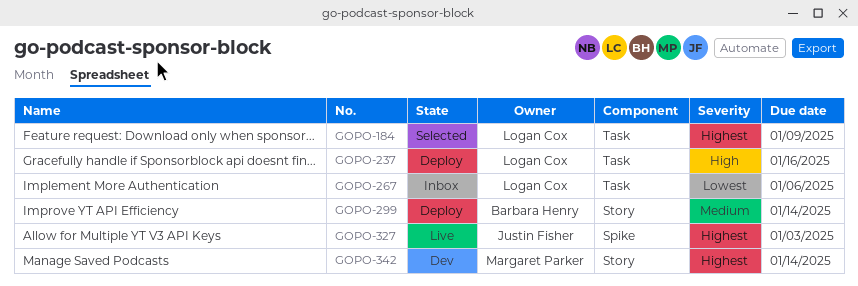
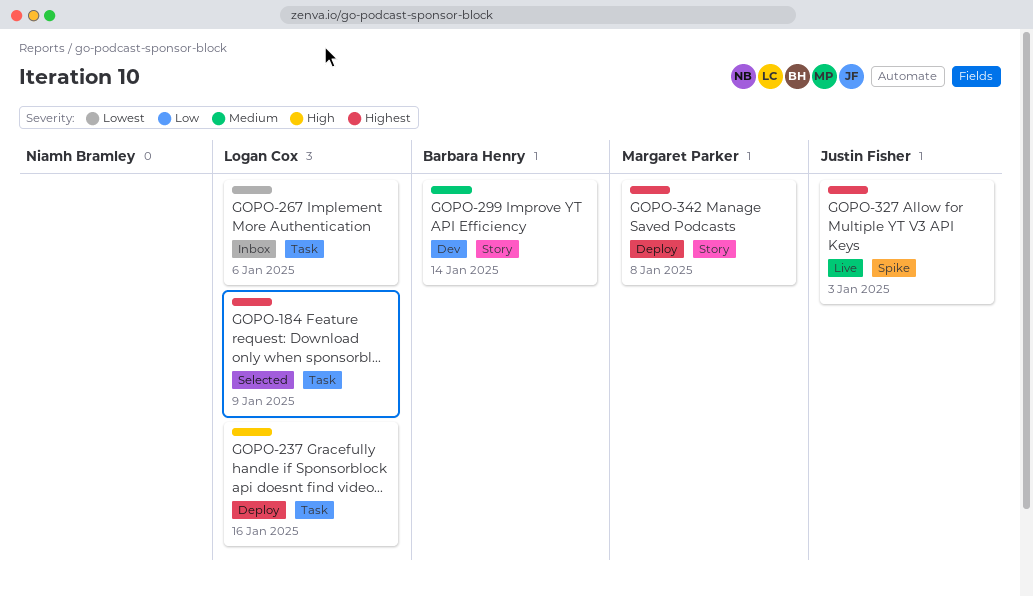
GOPO-299, status: Deploy -> Dev
GOPO-342, status: Dev -> Deploy
GOPO-342, due: Jan 14 -> Jan 8

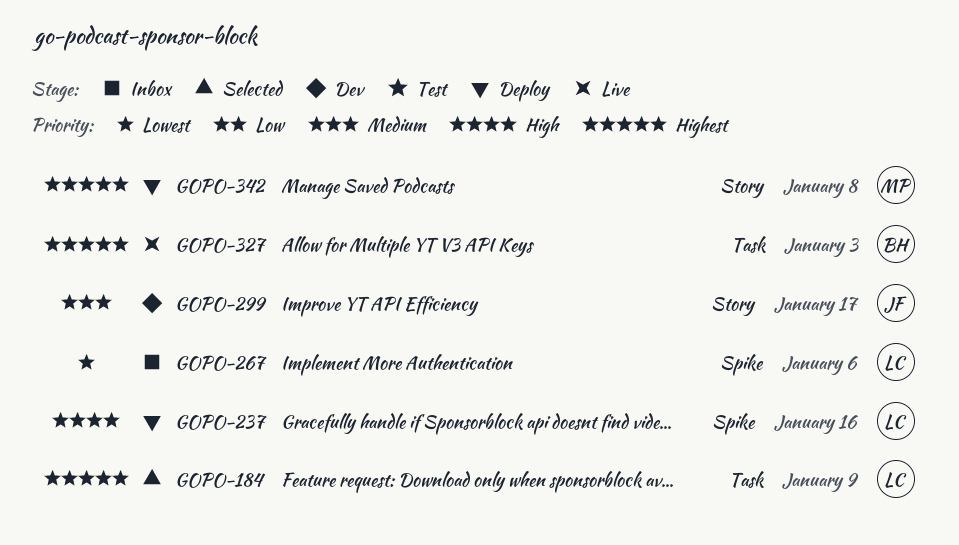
GOPO-237, label: Task -> Spike
GOPO-267, label: Task -> Spike
GOPO-299, owner: Barbara Henry -> Justin Fisher
GOPO-299, due: Jan 14 -> Jan 17
GOPO-327, owner: Justin Fisher -> Barbara Henry
GOPO-327, label: Spike -> Task

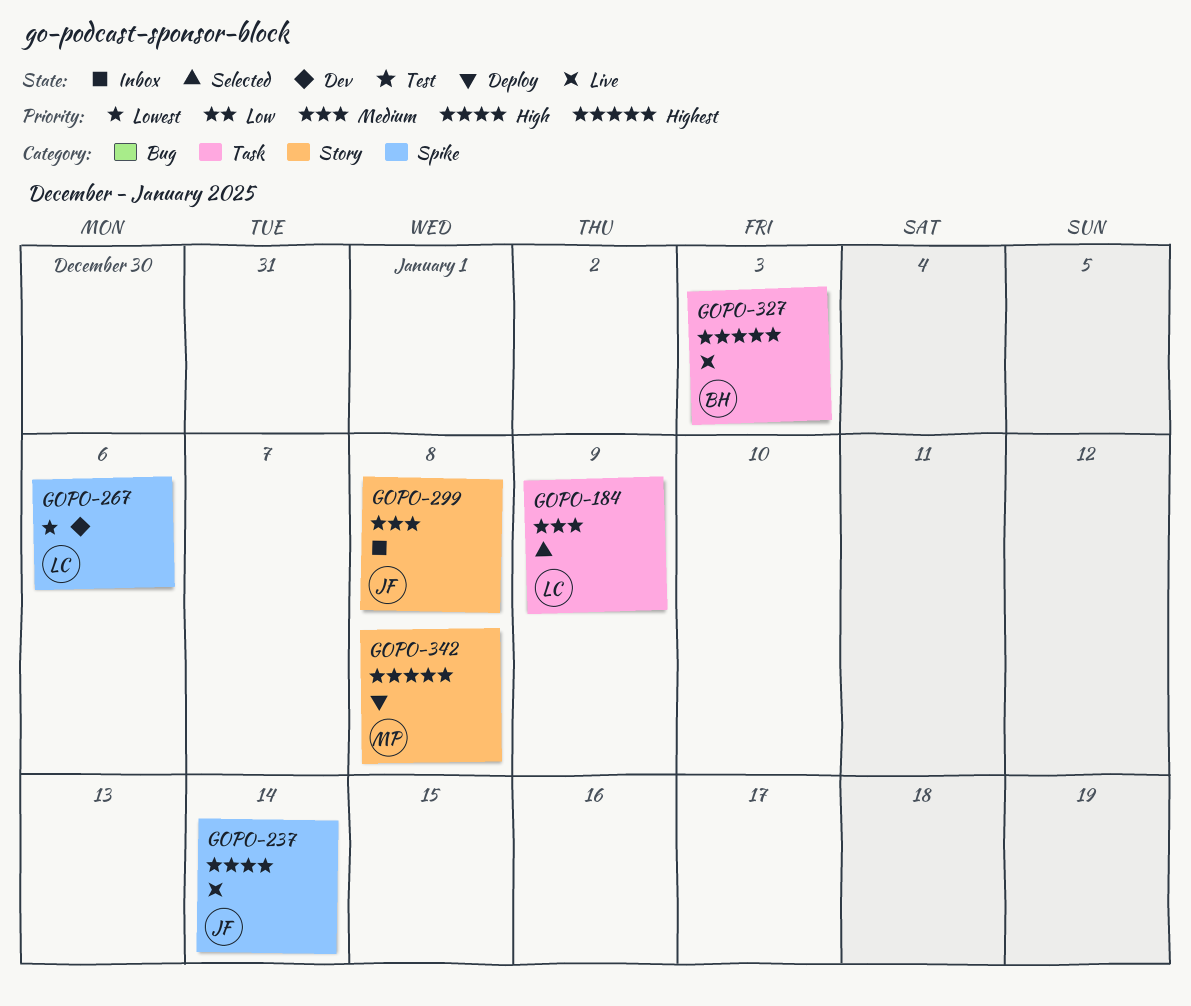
GOPO-184, priority: Highest -> Medium
GOPO-237, status: Deploy -> Live
GOPO-237, owner: LC -> JF
GOPO-237, due: Jan 16 -> Jan 14
GOPO-267, status: Inbox -> Dev
GOPO-299, status: Dev -> Inbox
GOPO-299, due: Jan 17 -> Jan 8

